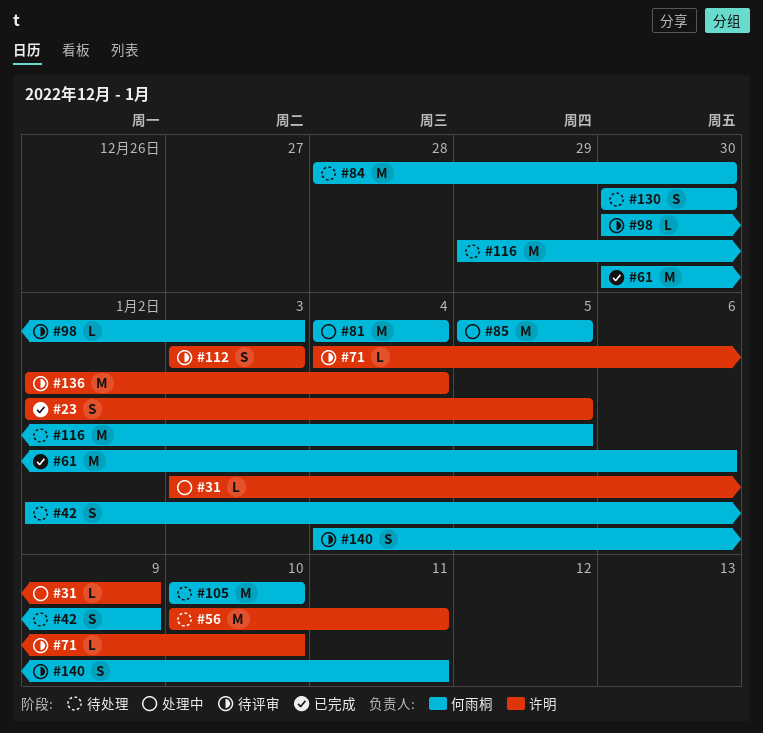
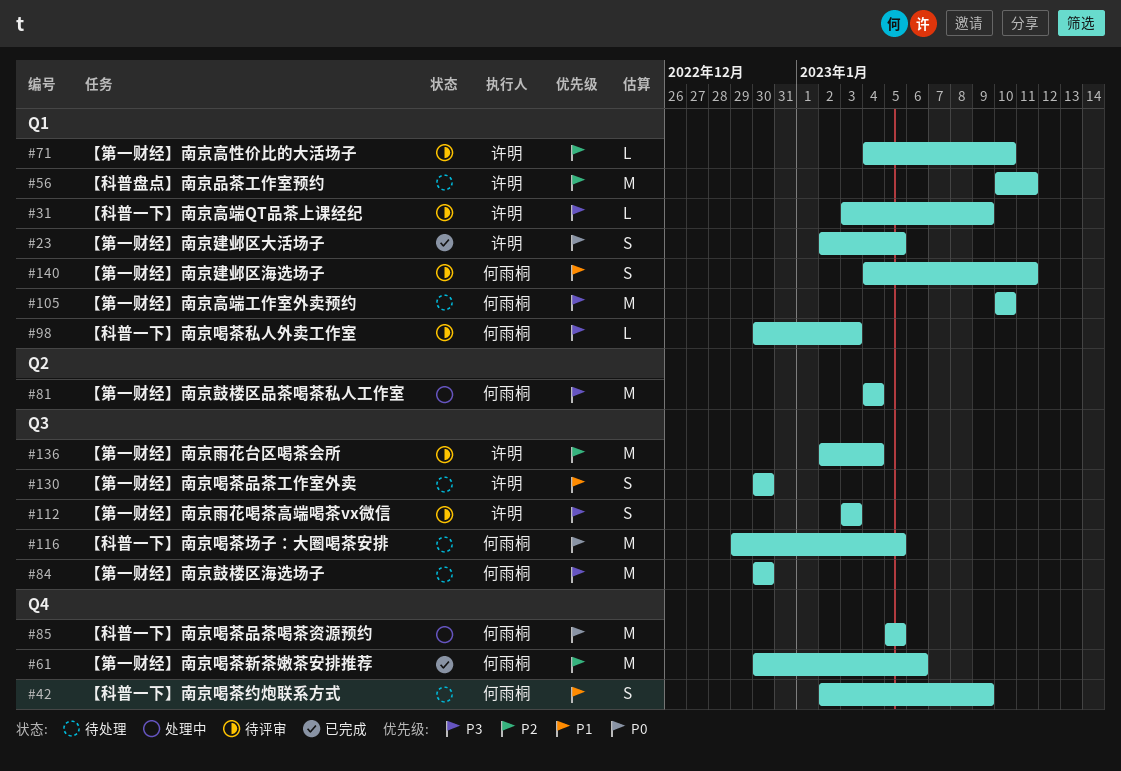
#31, status: 处理中 -> 待评审
#84, start: Dec 28 -> Dec 30
#130, owner: 何雨桐 -> 许明

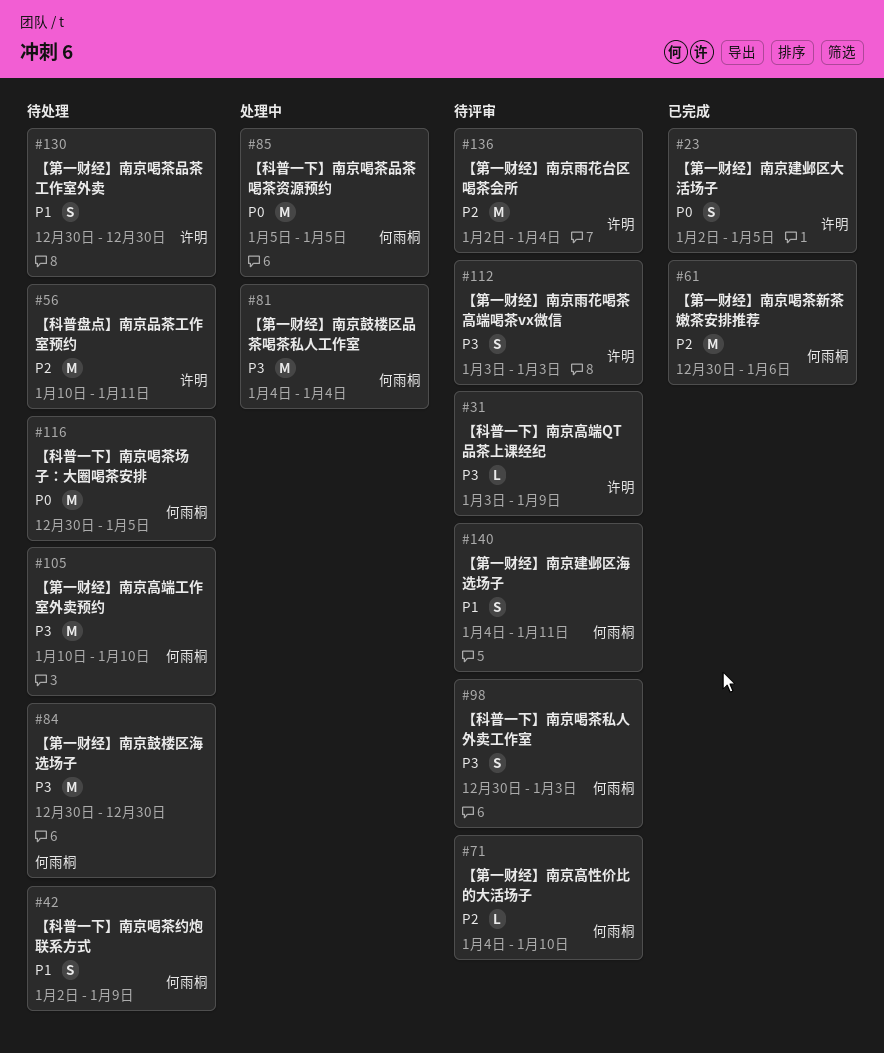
#71, owner: 许明 -> 何雨桐
#98, estimate: L -> S
#116, start: Dec 29 -> Dec 30

